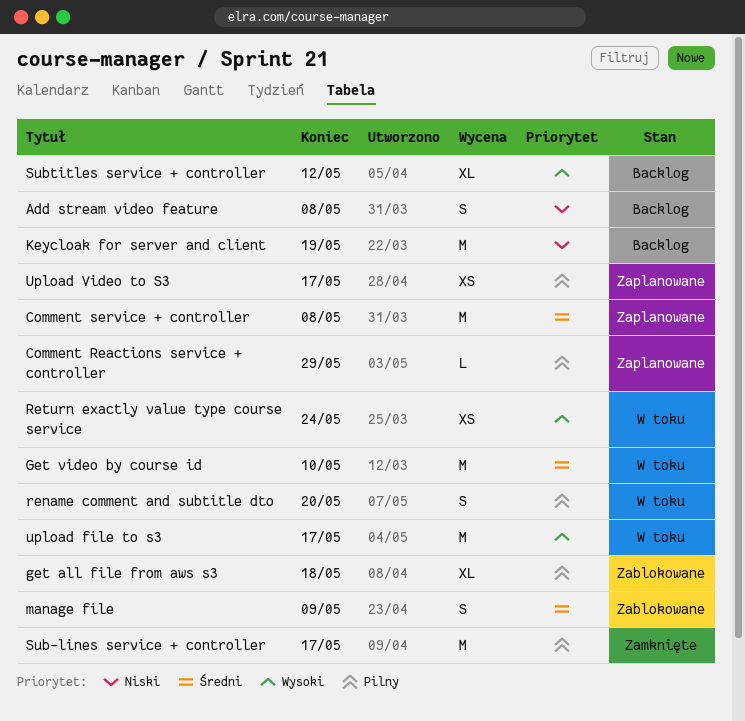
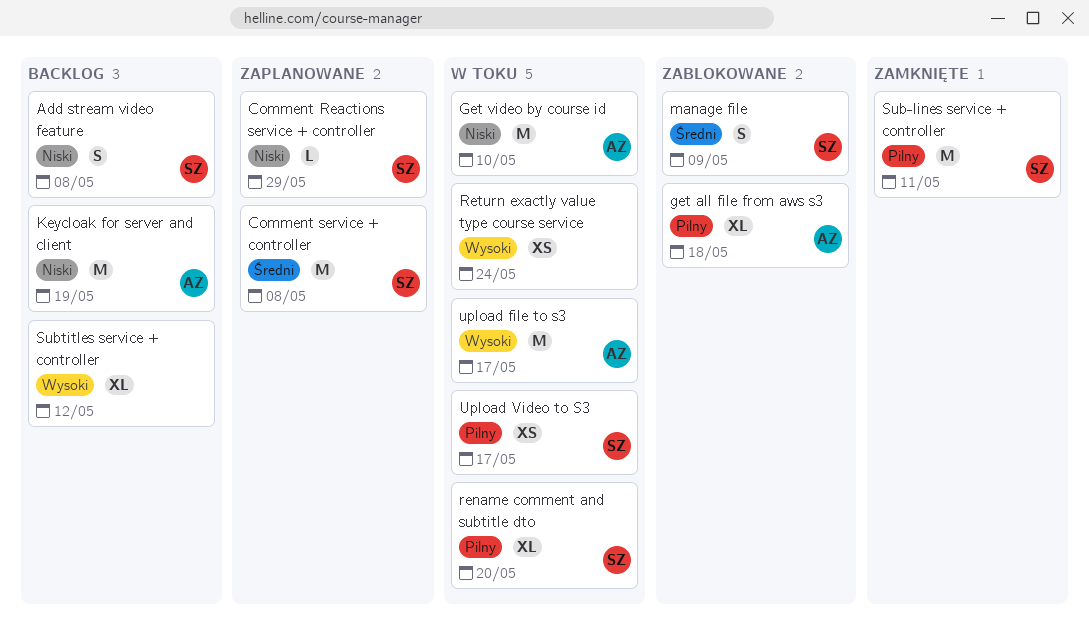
Comment Reactions service + controller, priority: Pilny -> Niski
Get video by course id, priority: Średni -> Niski
rename comment and subtitle dto, estimate: S -> XL
Sub-lines service + controller, due: May 17 -> May 11
Upload Video to S3, status: Zaplanowane -> W toku

